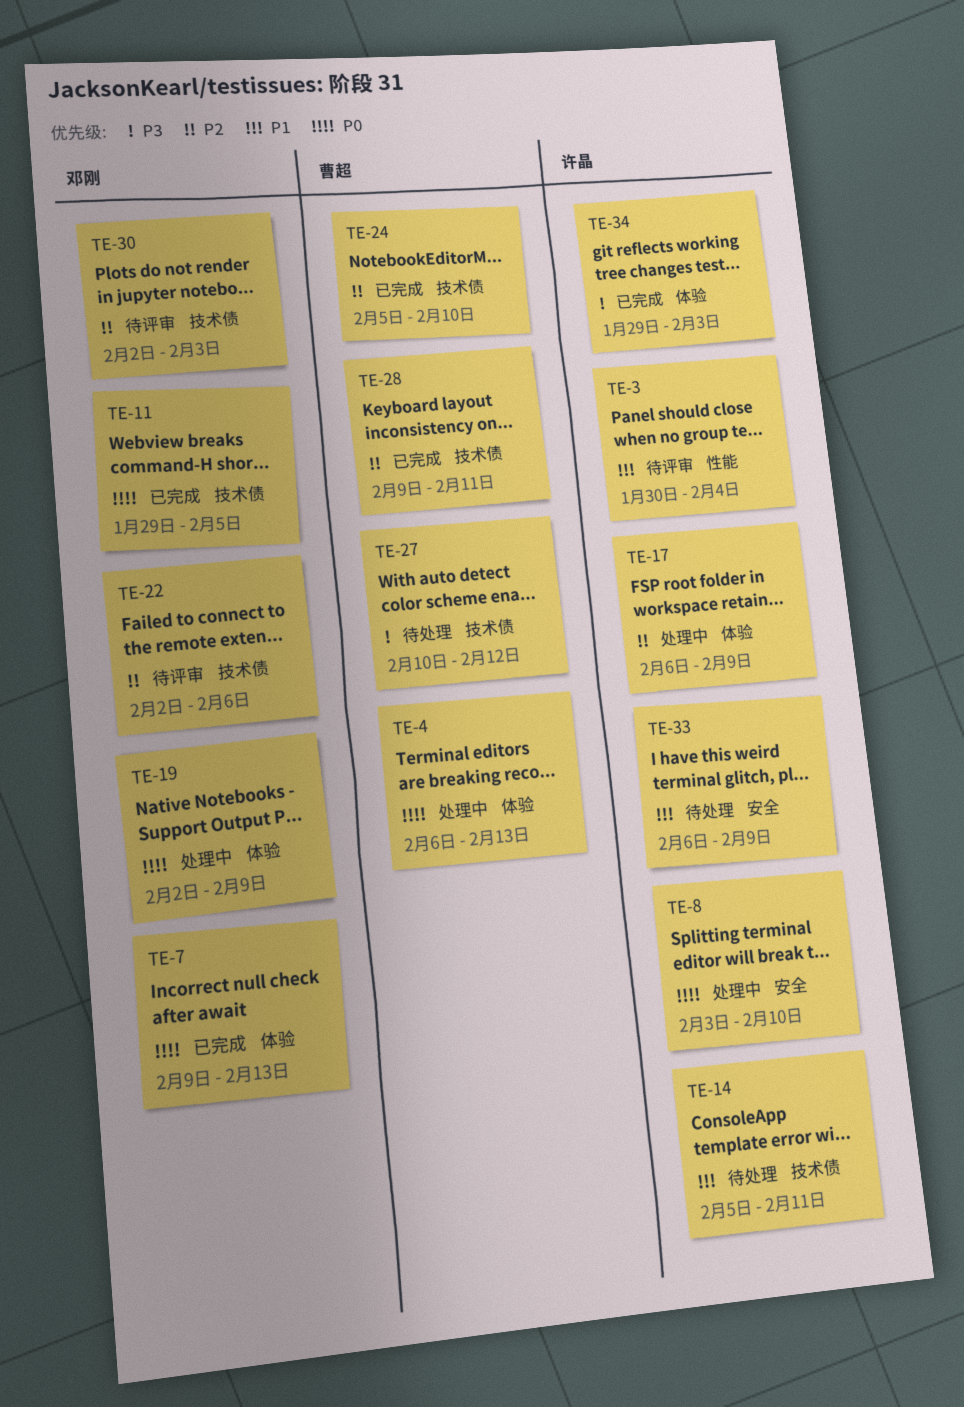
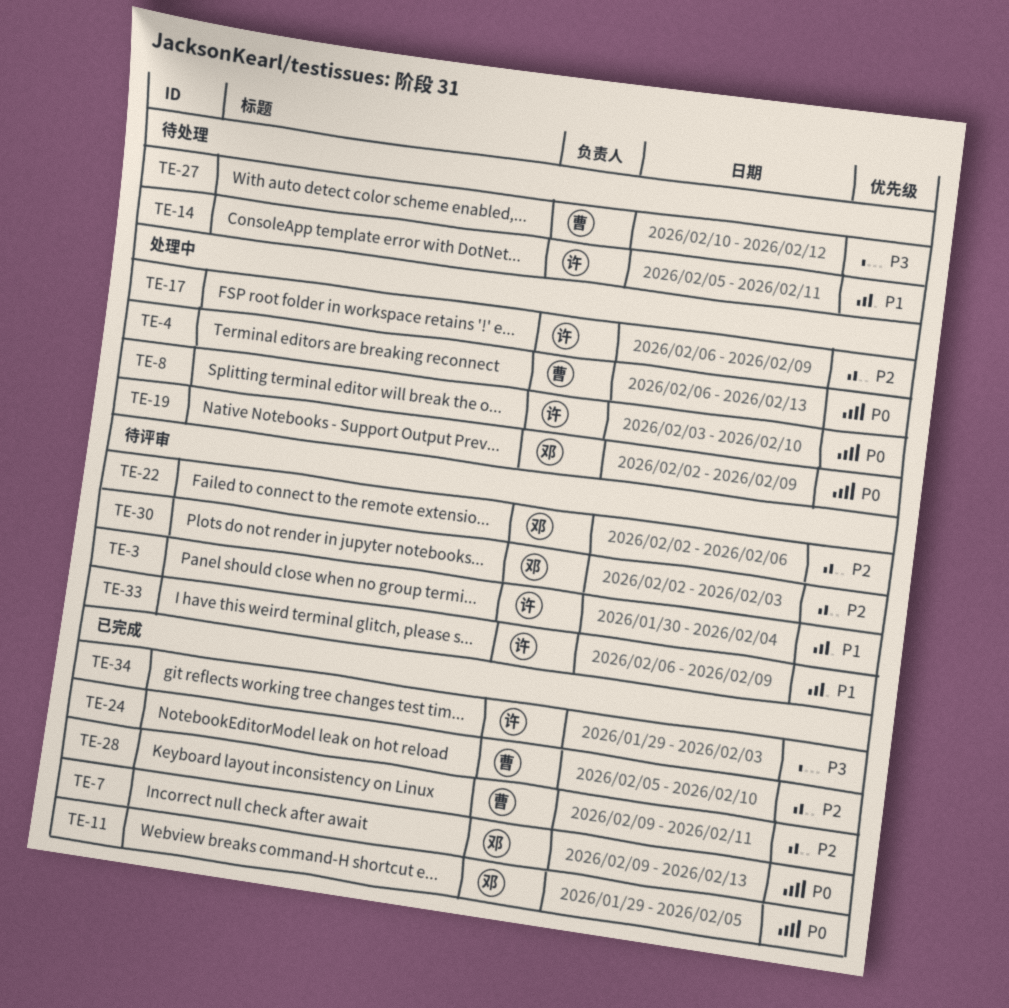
TE-33, status: 待处理 -> 待评审

